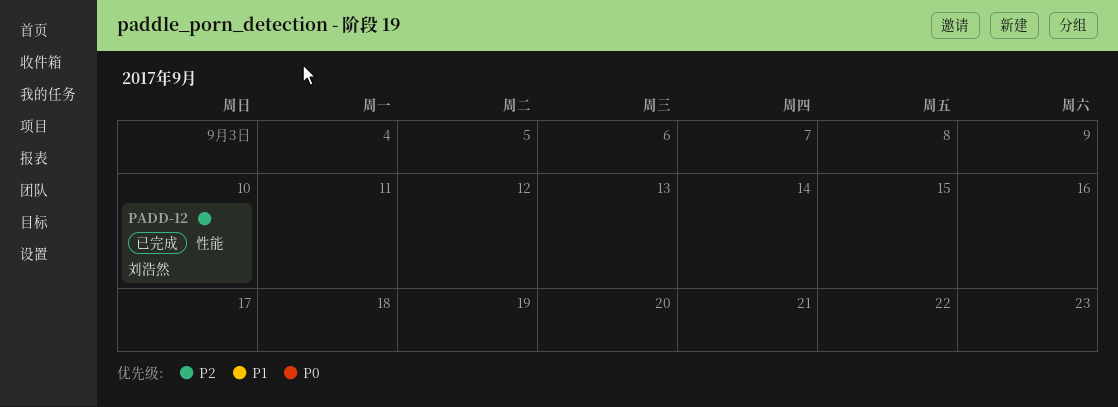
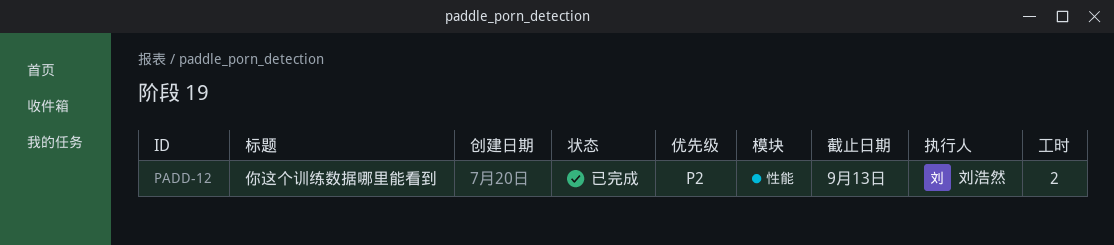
PADD-12, due: Sep 10 -> Sep 13

